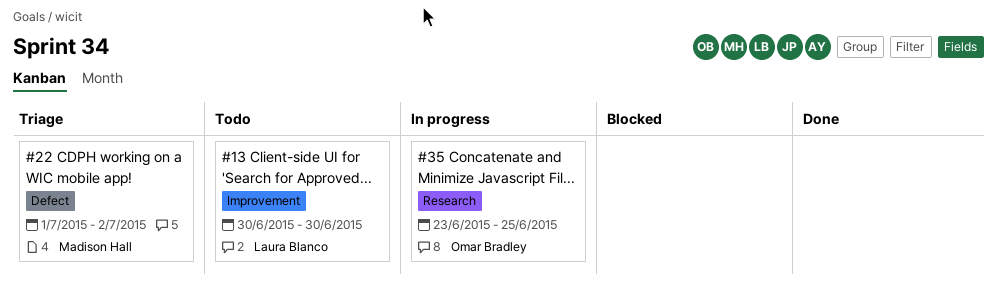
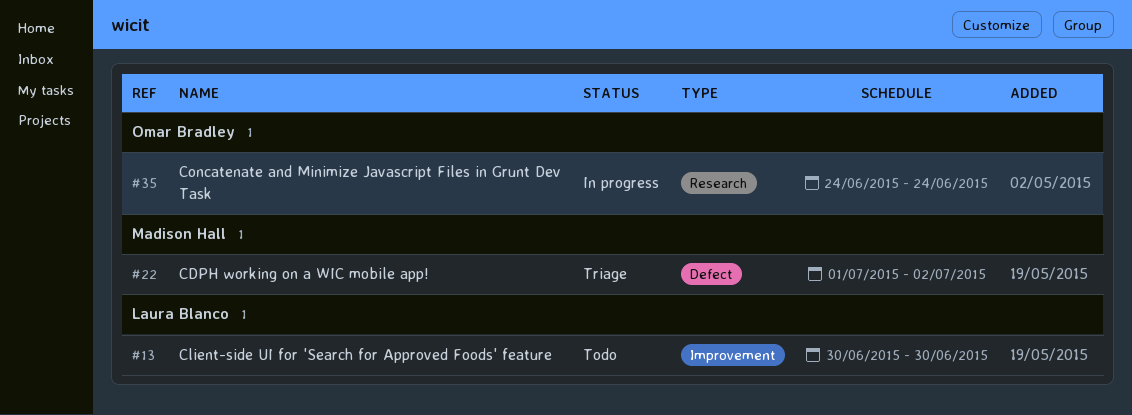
#35, start: Jun 23 -> Jun 24
#35, due: Jun 25 -> Jun 24

